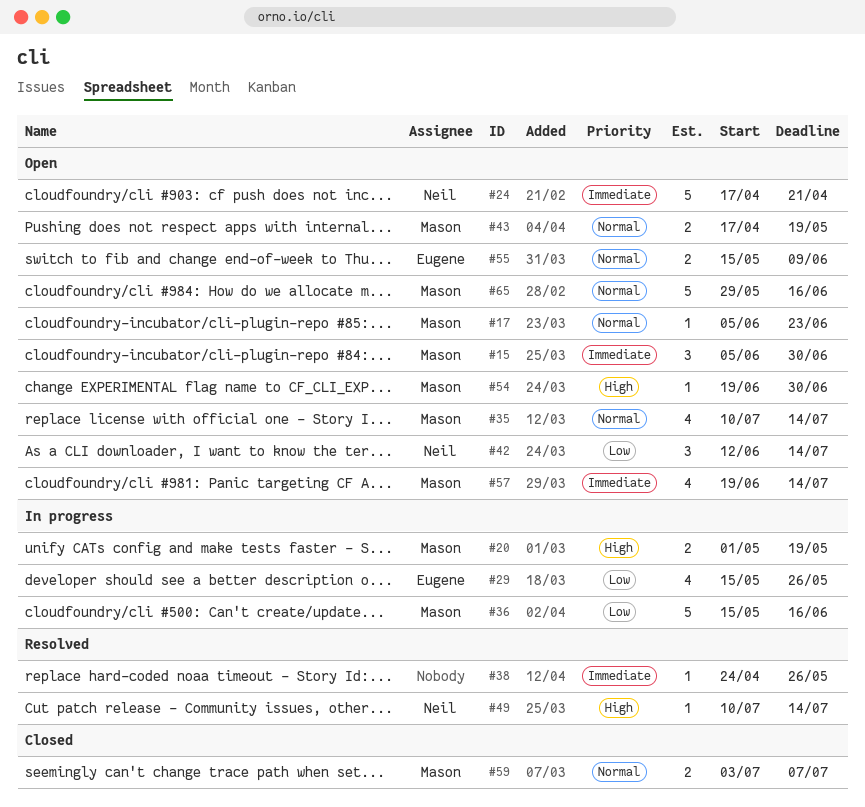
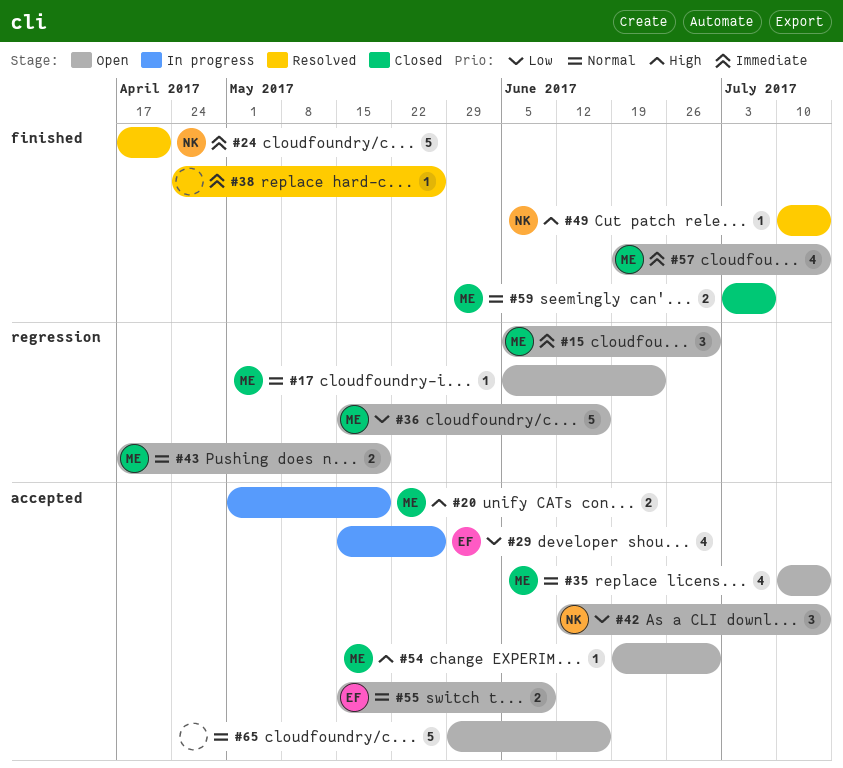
#24, status: Open -> Resolved
#36, status: In progress -> Open
#65, owner: Mason -> none

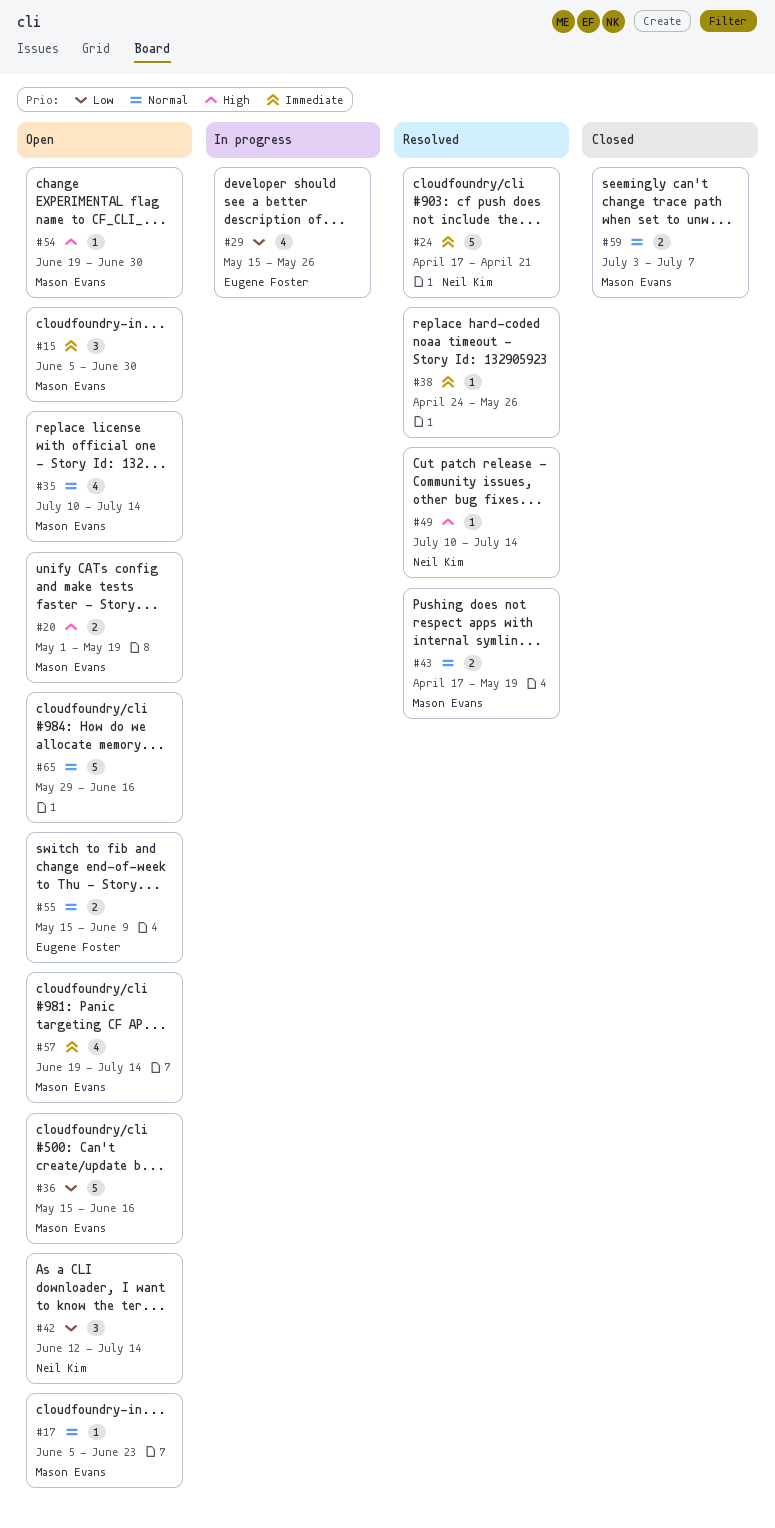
#20, status: In progress -> Open
#43, status: Open -> Resolved

